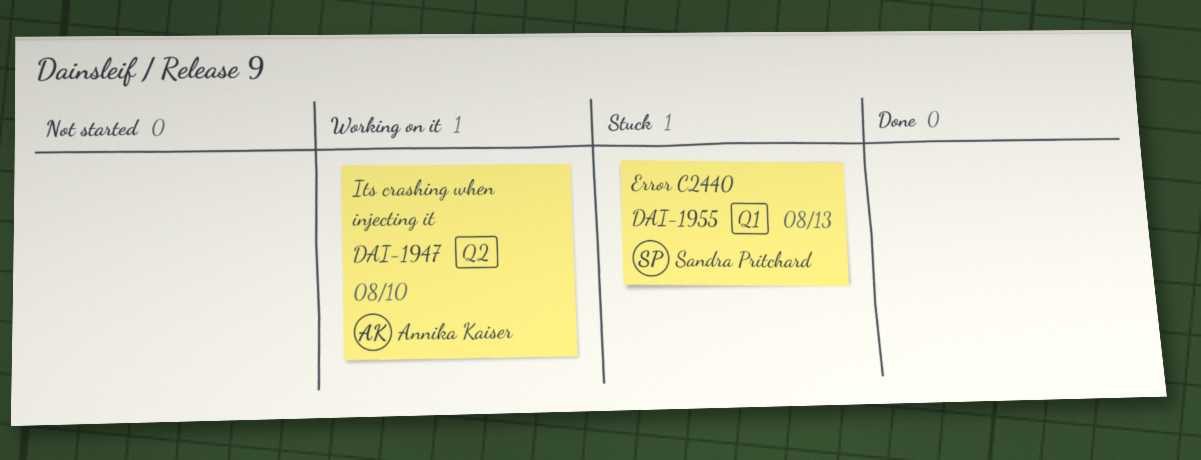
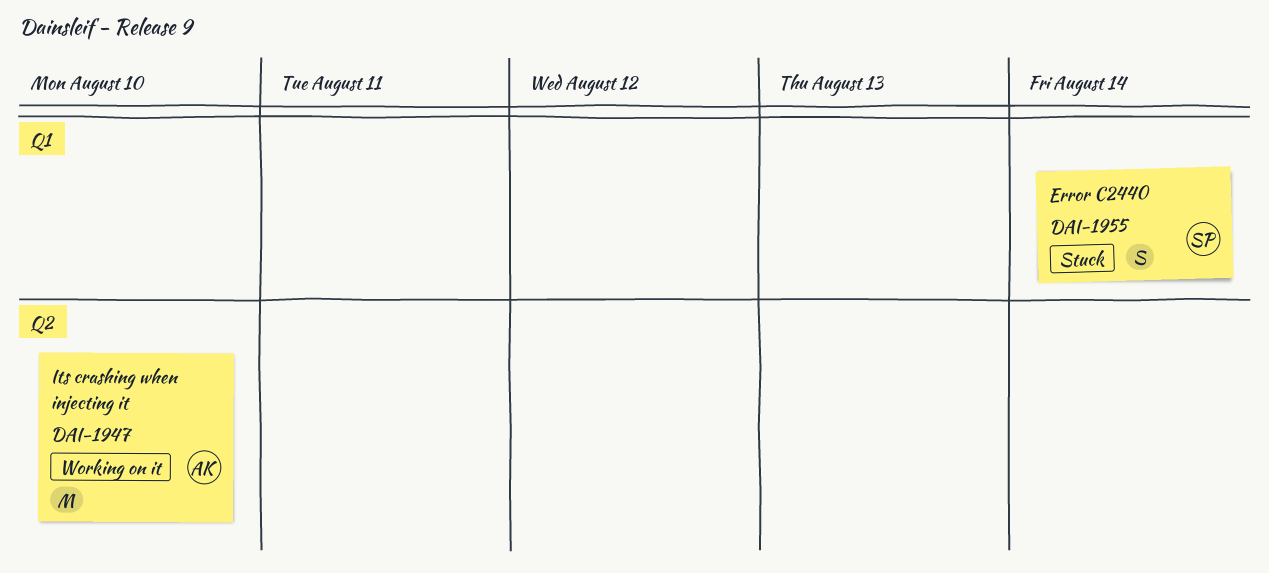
DAI-1955, due: Aug 13 -> Aug 14

